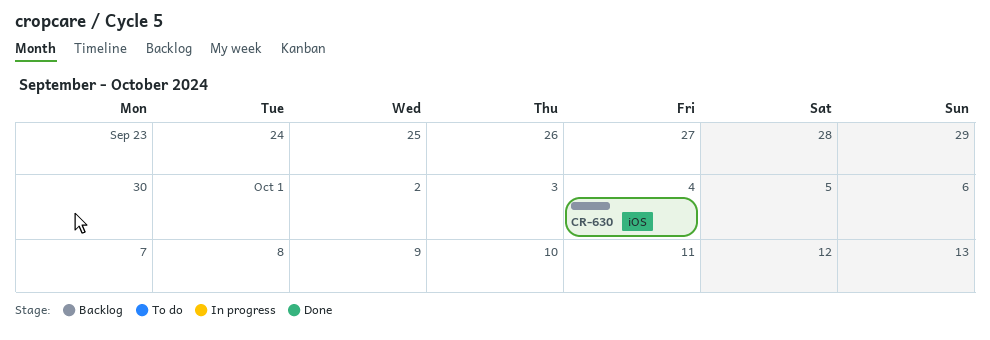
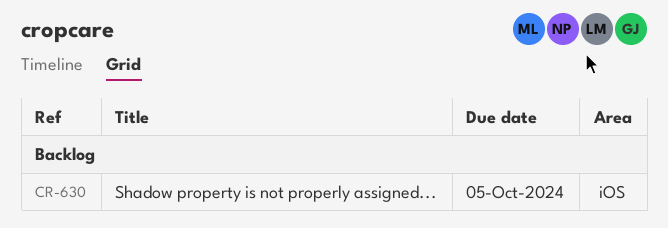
CR-630, due: Oct 4 -> Oct 5

